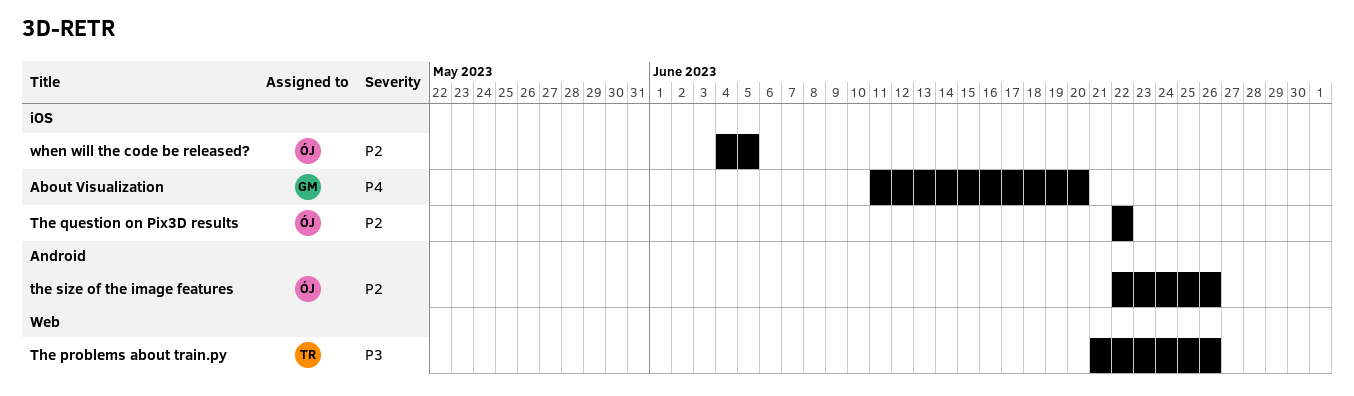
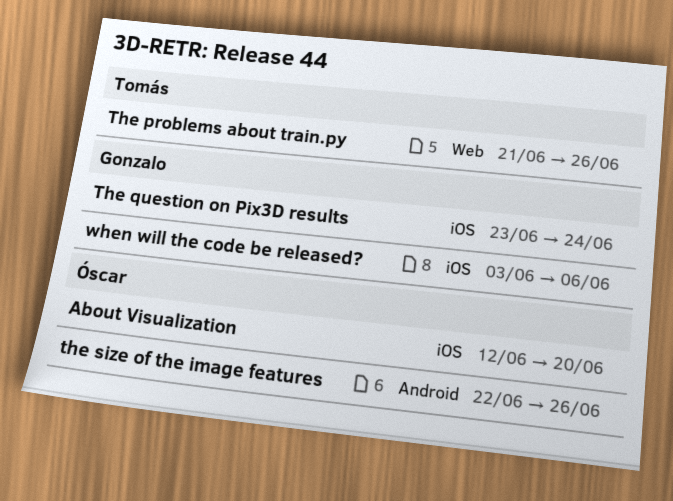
About Visualization, owner: Gonzalo -> Óscar
About Visualization, start: Jun 11 -> Jun 12
The question on Pix3D results, owner: Óscar -> Gonzalo
The question on Pix3D results, start: Jun 22 -> Jun 23
The question on Pix3D results, due: Jun 22 -> Jun 24
when will the code be released?, owner: Óscar -> Gonzalo
when will the code be released?, start: Jun 4 -> Jun 3
when will the code be released?, due: Jun 5 -> Jun 6

